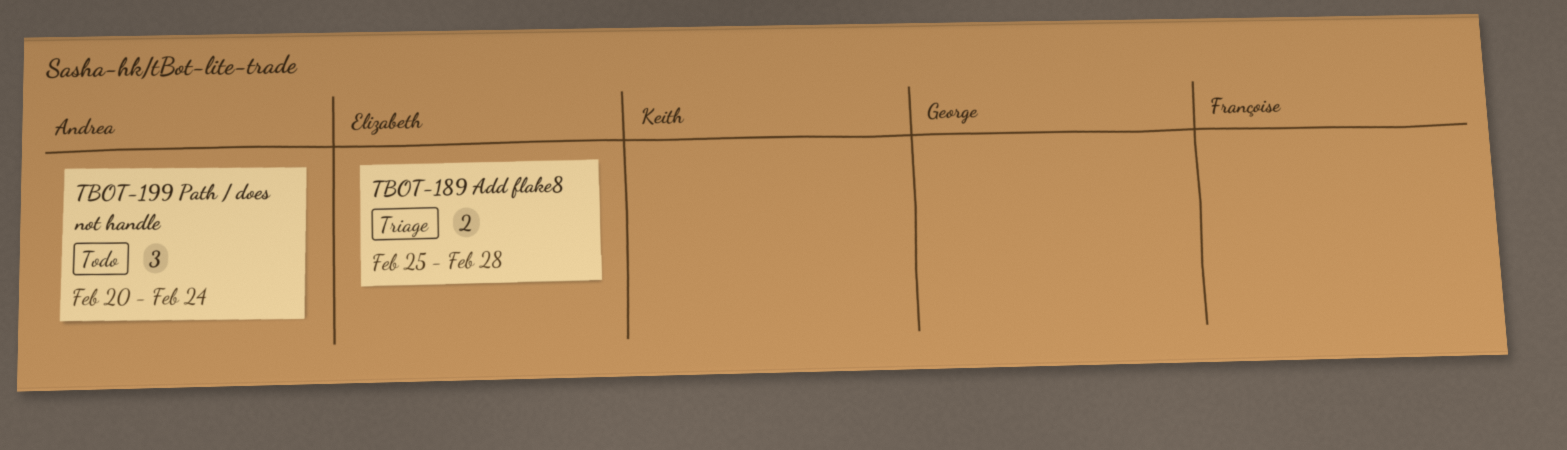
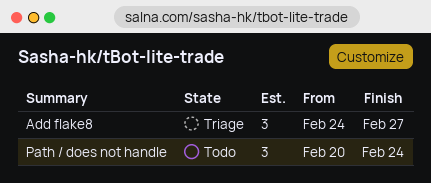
Add flake8, estimate: 2 -> 3
Add flake8, start: Feb 25 -> Feb 24
Add flake8, due: Feb 28 -> Feb 27

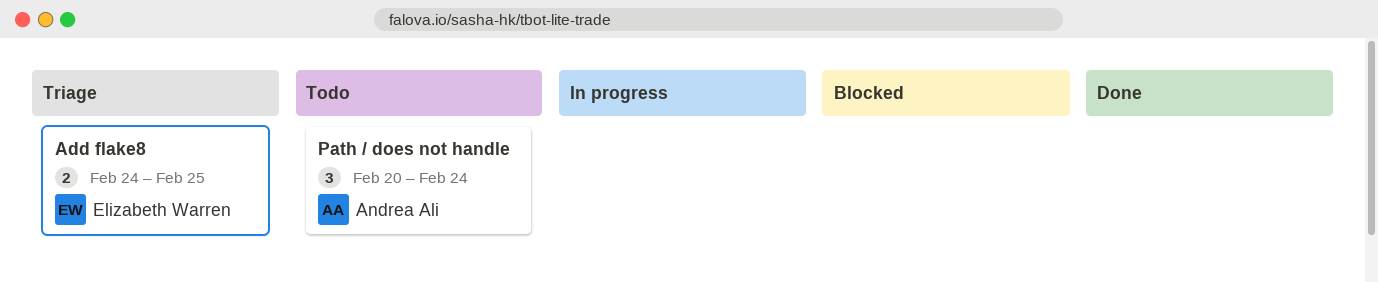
Add flake8, estimate: 3 -> 2
Add flake8, due: Feb 27 -> Feb 25

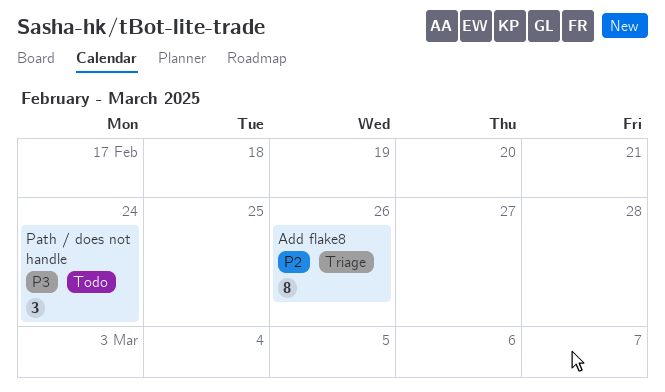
Add flake8, estimate: 2 -> 8
Add flake8, due: Feb 25 -> Feb 26

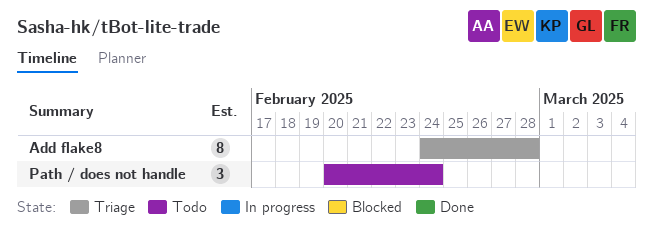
Add flake8, due: Feb 26 -> Feb 28

